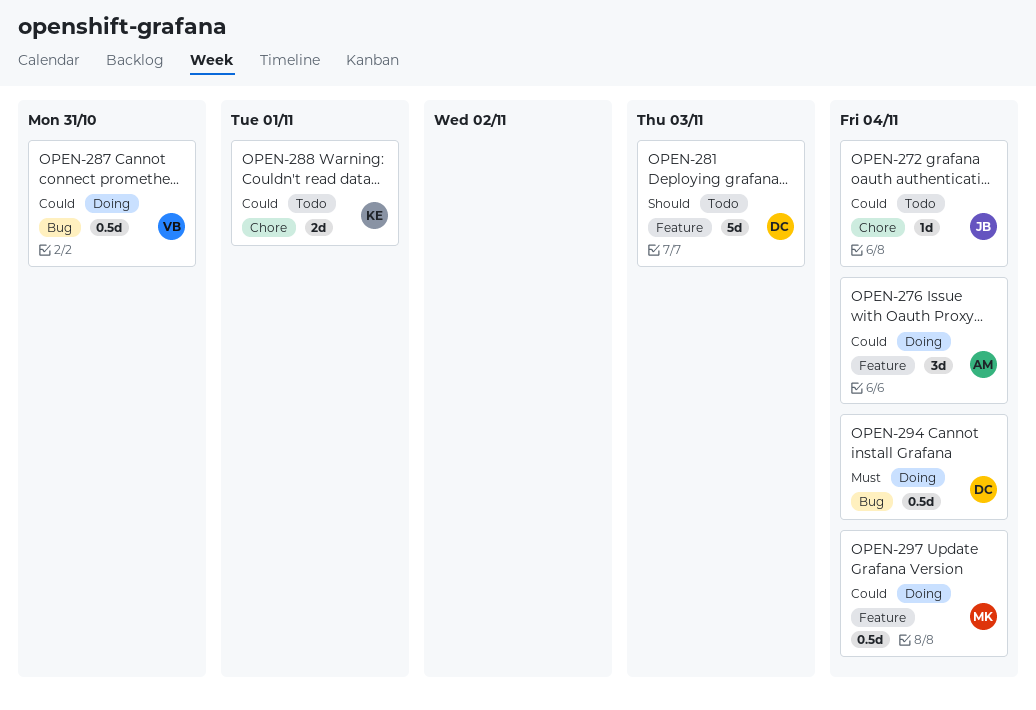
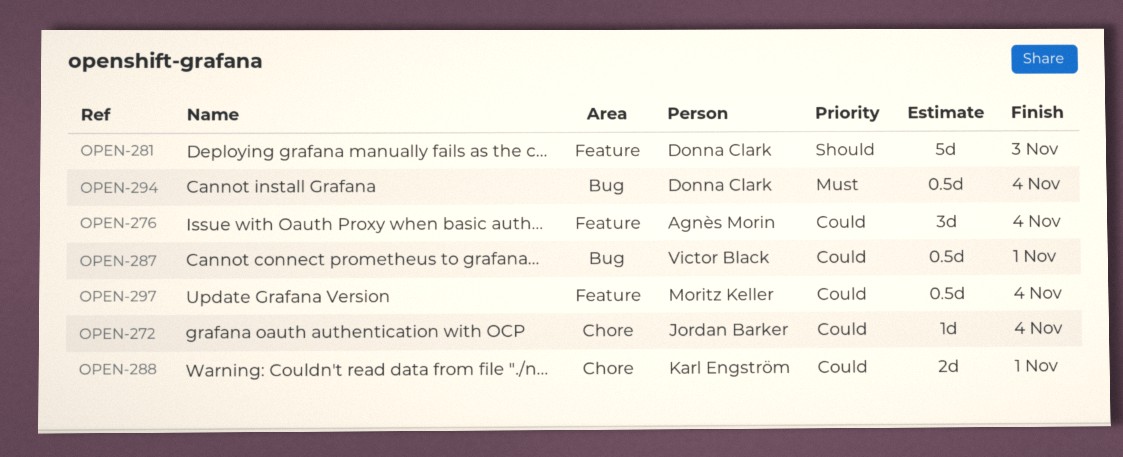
OPEN-287, due: Oct 31 -> Nov 1

